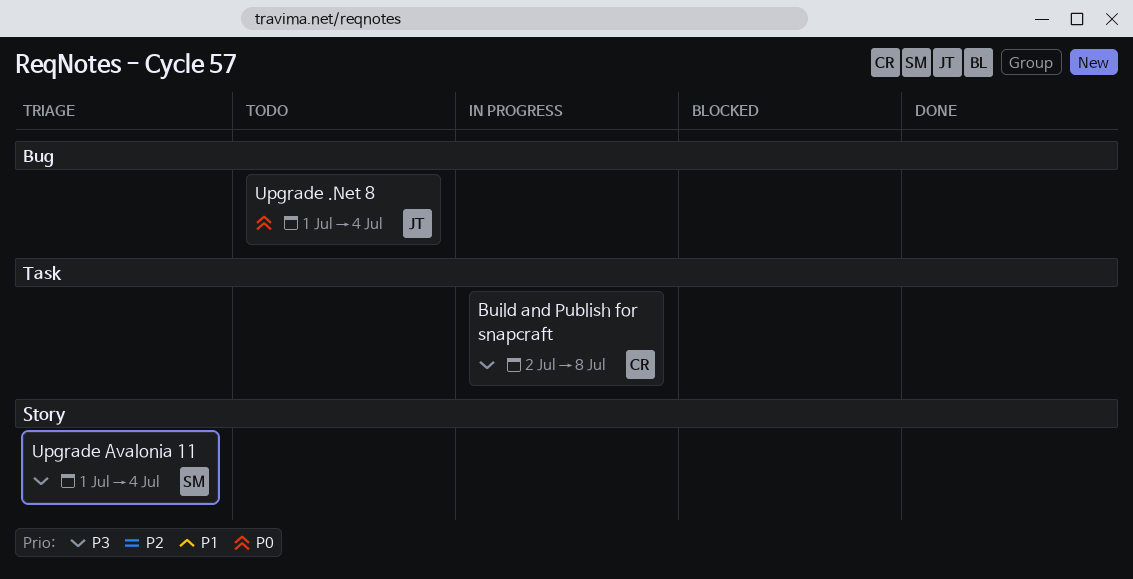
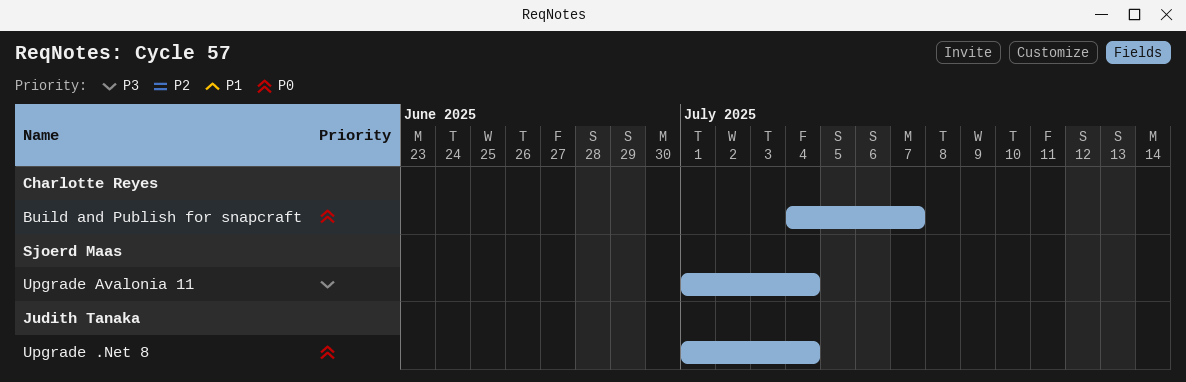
Build and Publish for snapcraft, priority: P3 -> P0
Build and Publish for snapcraft, start: Jul 2 -> Jul 4
Build and Publish for snapcraft, due: Jul 8 -> Jul 7

